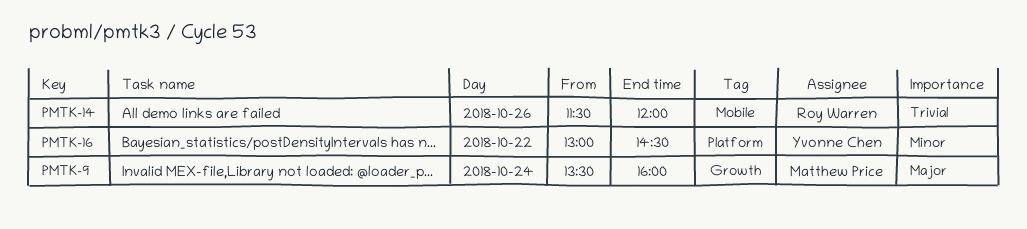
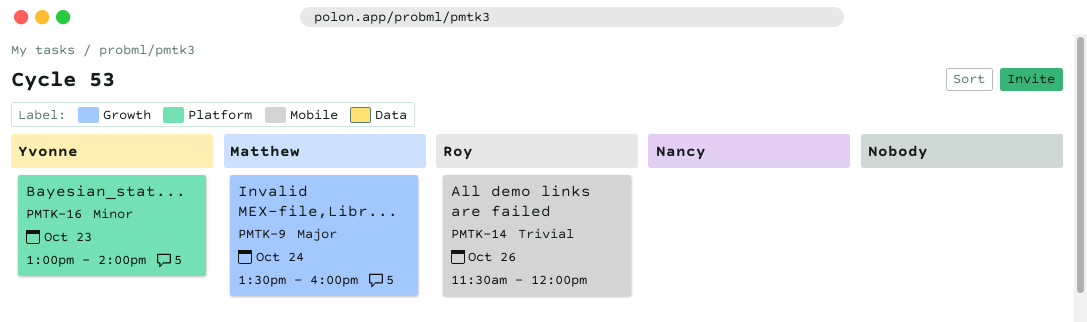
PMTK-16, day: Oct 22 -> Oct 23
PMTK-16, ends: 14:30 -> 14:00

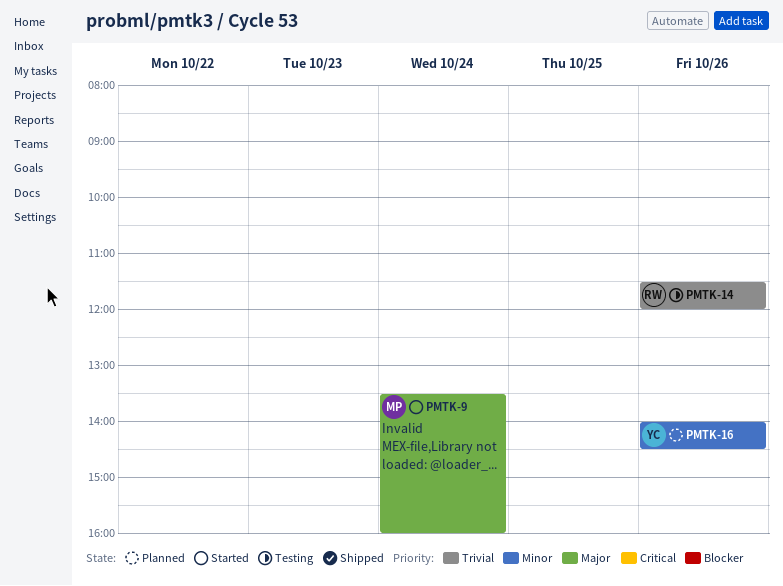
PMTK-16, day: Oct 23 -> Oct 26
PMTK-16, begins: 13:00 -> 14:00
PMTK-16, ends: 14:00 -> 14:30

